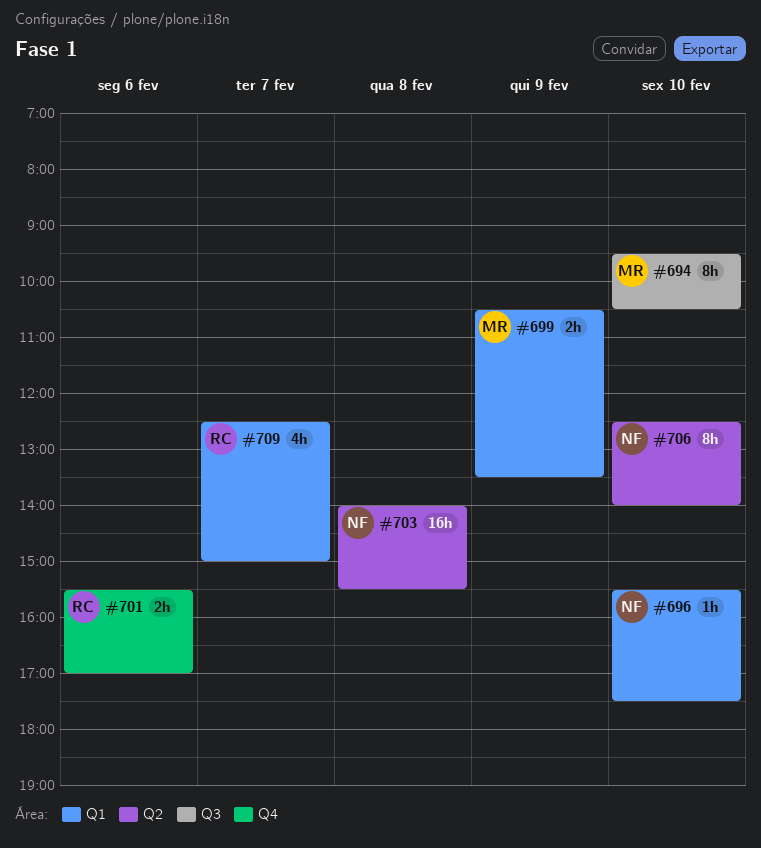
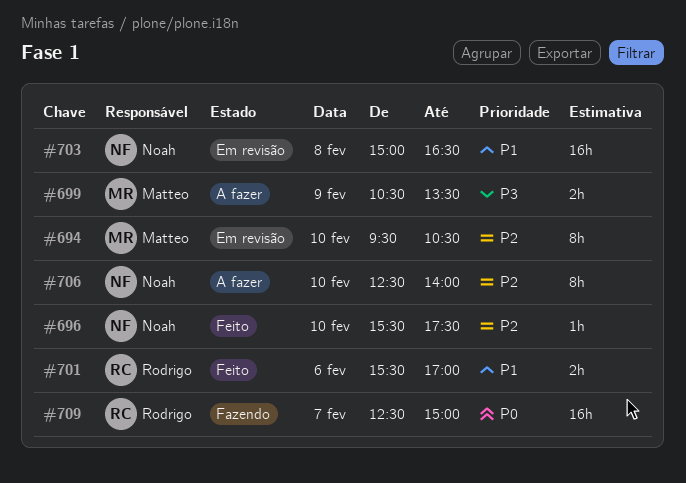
#703, begins: 14:00 -> 15:00
#703, ends: 15:30 -> 16:30
#709, estimate: 4h -> 16h

